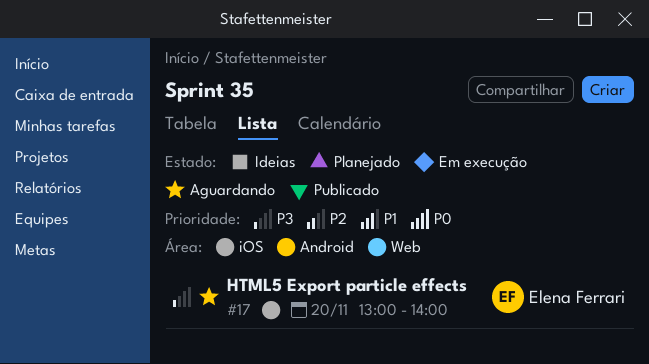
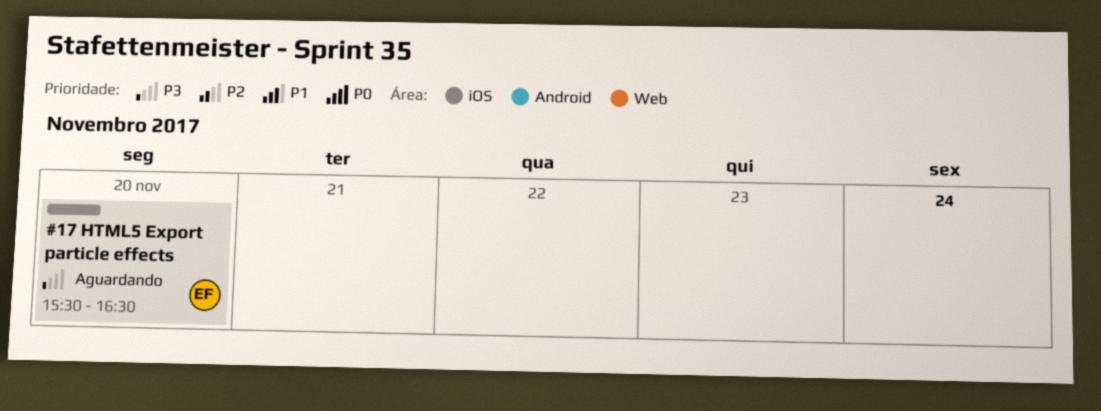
#17, begins: 13:00 -> 15:30
#17, ends: 14:00 -> 16:30

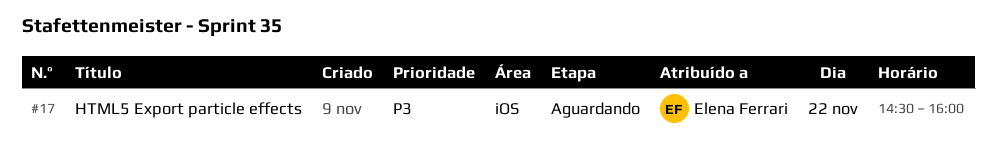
#17, day: Nov 20 -> Nov 22
#17, begins: 15:30 -> 14:30
#17, ends: 16:30 -> 16:00

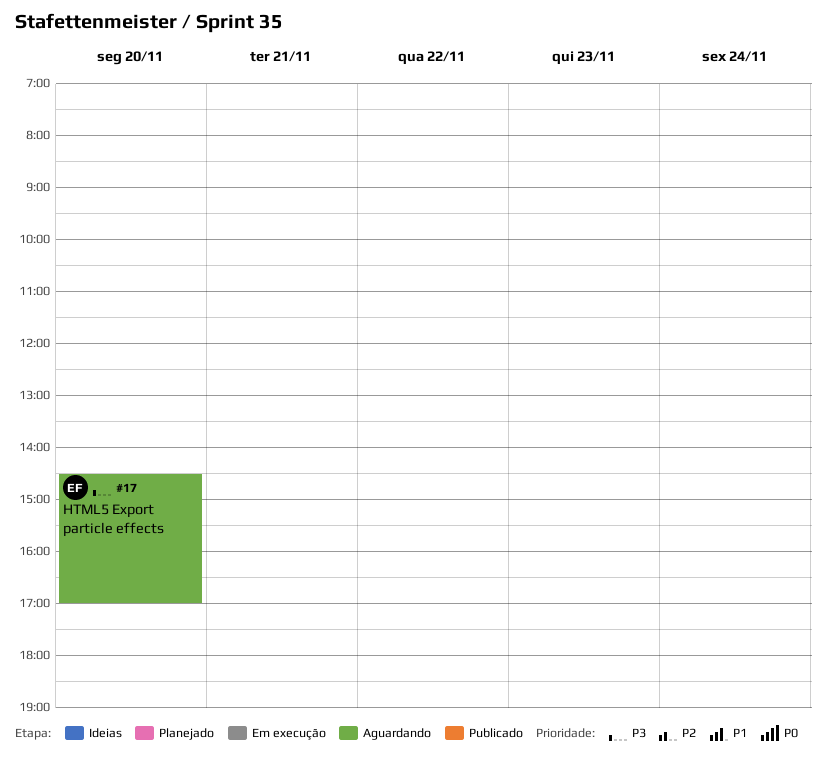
#17, day: Nov 22 -> Nov 20
#17, ends: 16:00 -> 17:00

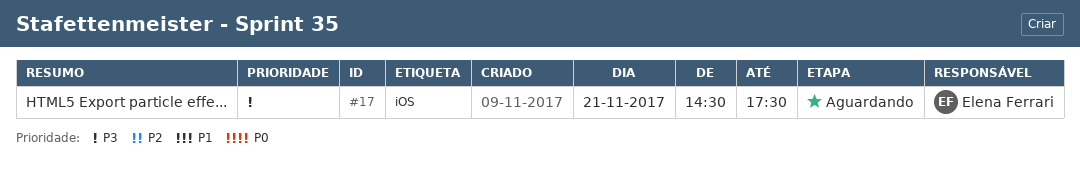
#17, day: Nov 20 -> Nov 21
#17, ends: 17:00 -> 17:30

